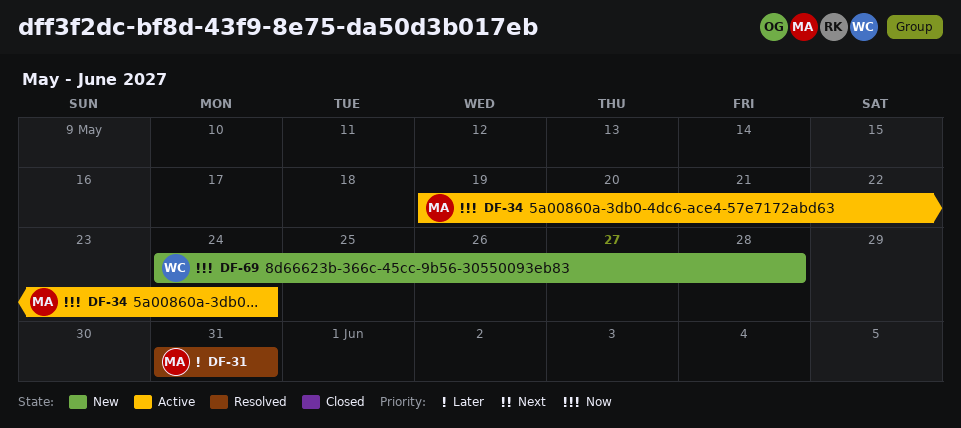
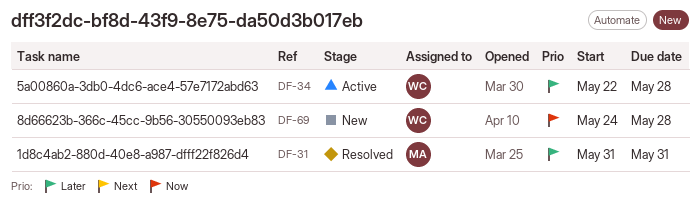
DF-34, owner: MA -> WC
DF-34, priority: Now -> Later
DF-34, start: May 19 -> May 22
DF-34, due: May 24 -> May 28

